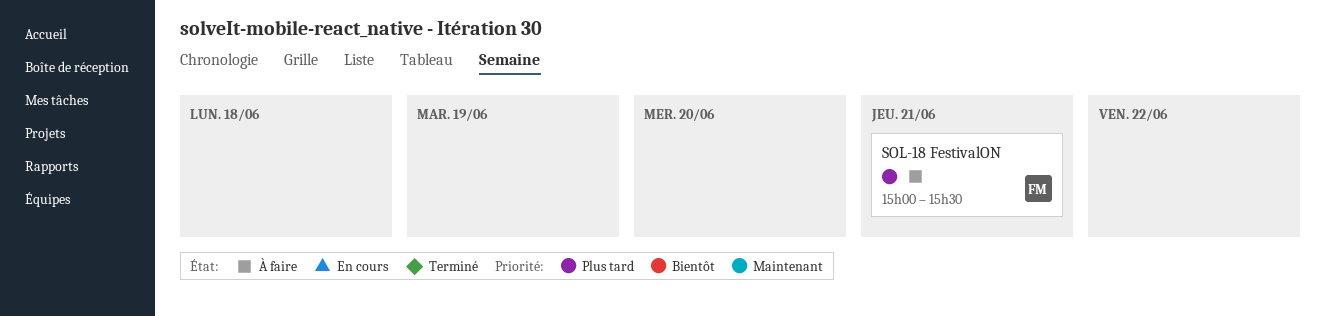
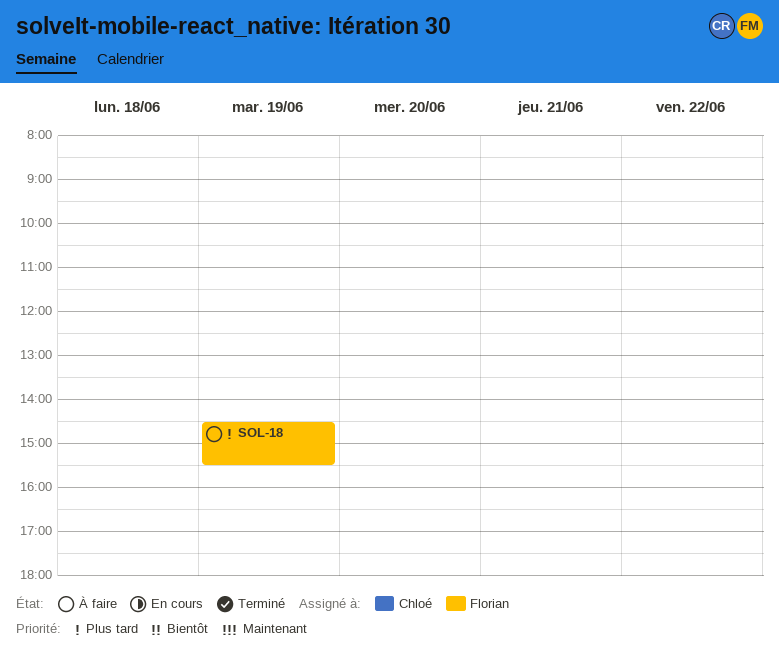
SOL-18, day: Jun 21 -> Jun 19
SOL-18, begins: 15:00 -> 14:30

